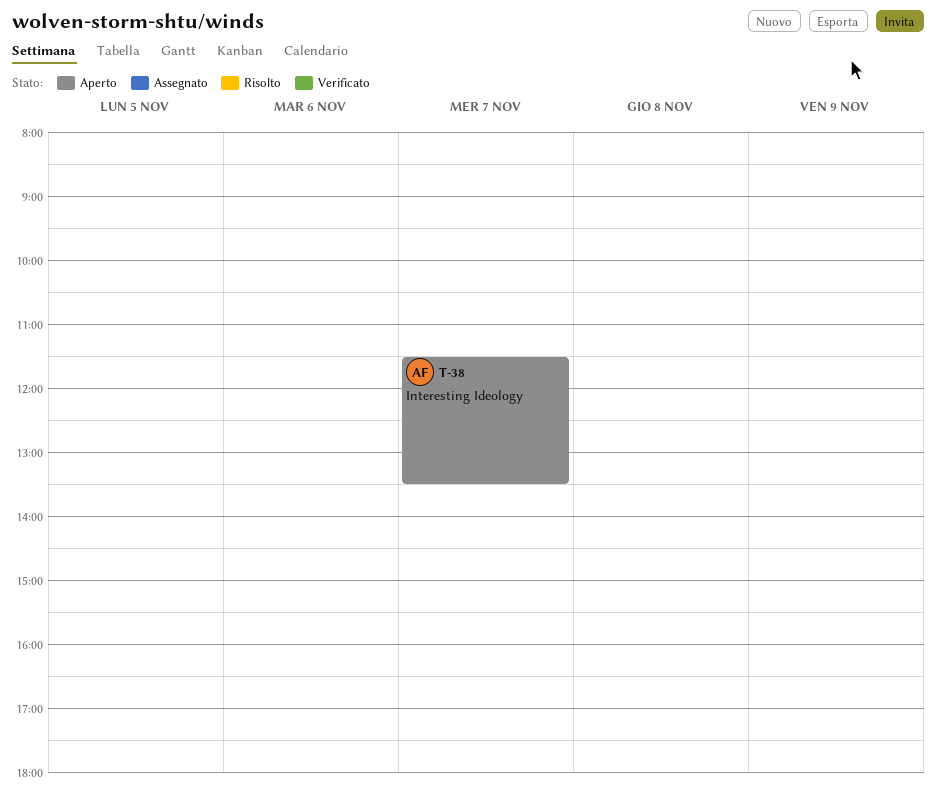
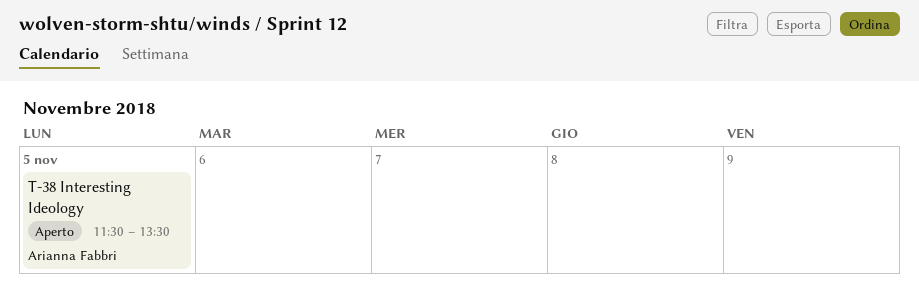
T-38, day: Nov 7 -> Nov 5

